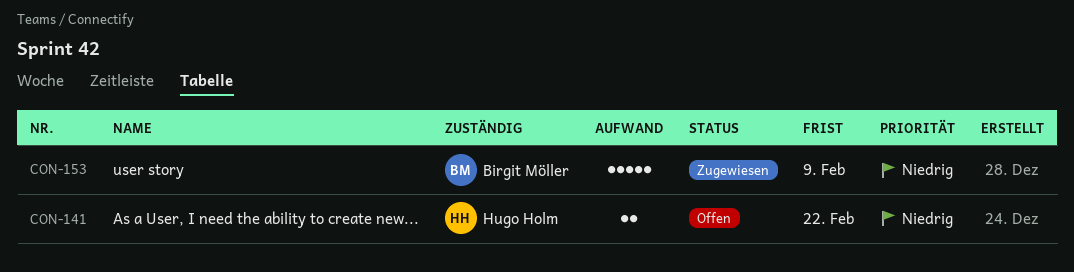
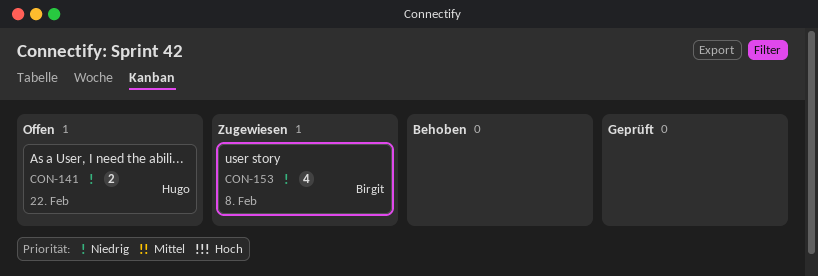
CON-153, estimate: 5 -> 4
CON-153, due: Feb 9 -> Feb 8

